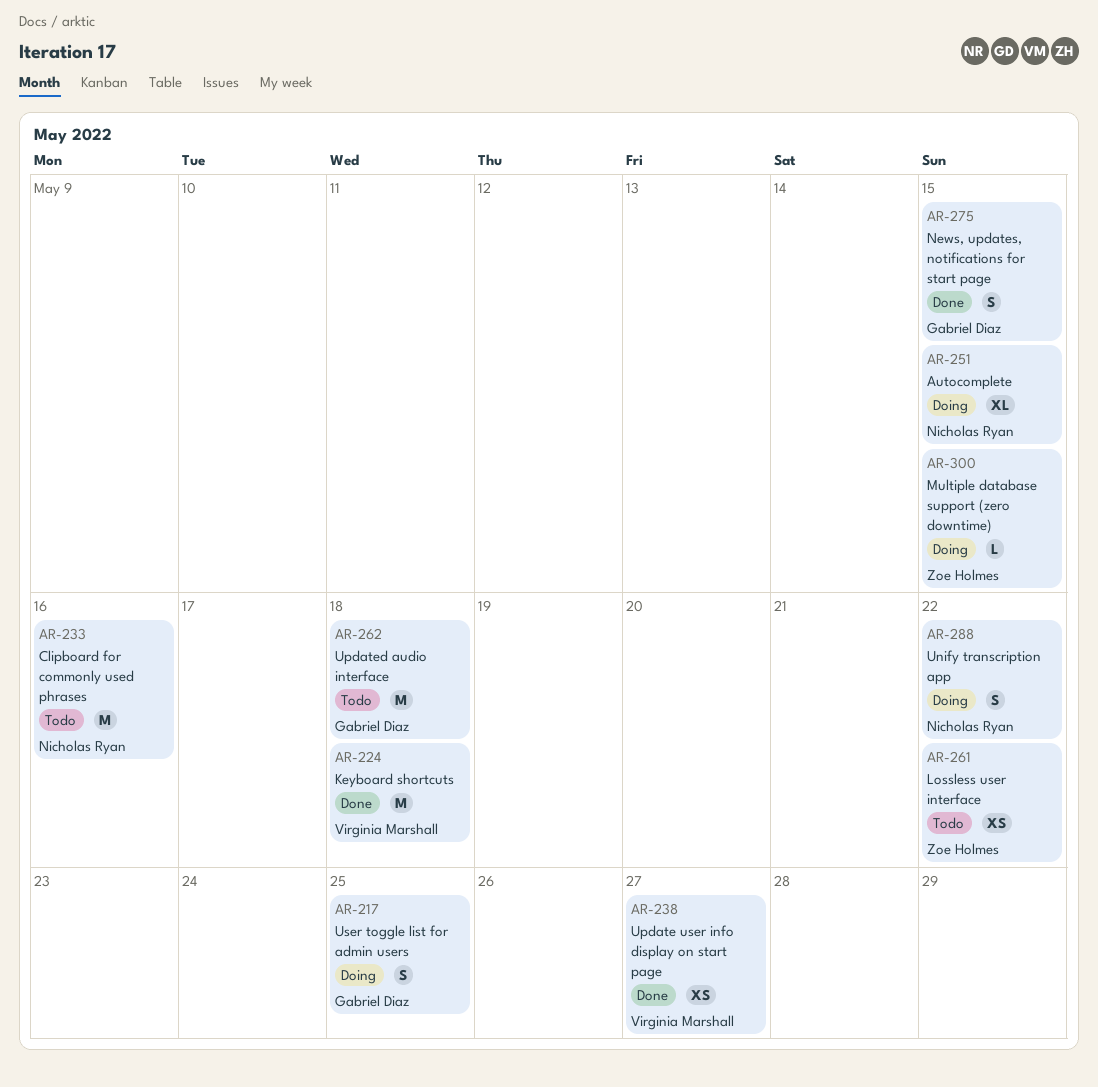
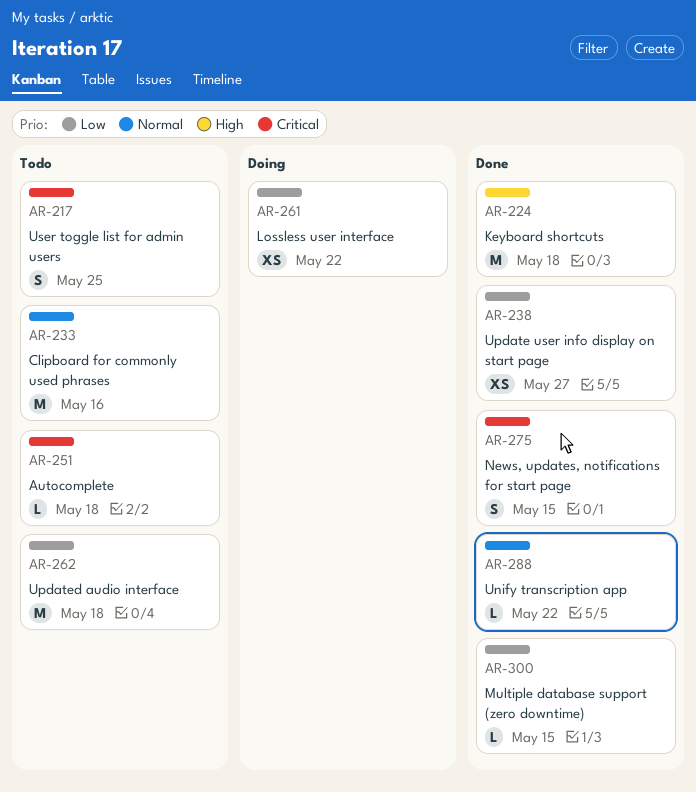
AR-217, status: Doing -> Todo
AR-251, status: Doing -> Todo
AR-251, estimate: XL -> L
AR-251, due: May 15 -> May 18
AR-261, status: Todo -> Doing
AR-288, status: Doing -> Done
AR-288, estimate: S -> L
AR-300, status: Doing -> Done

